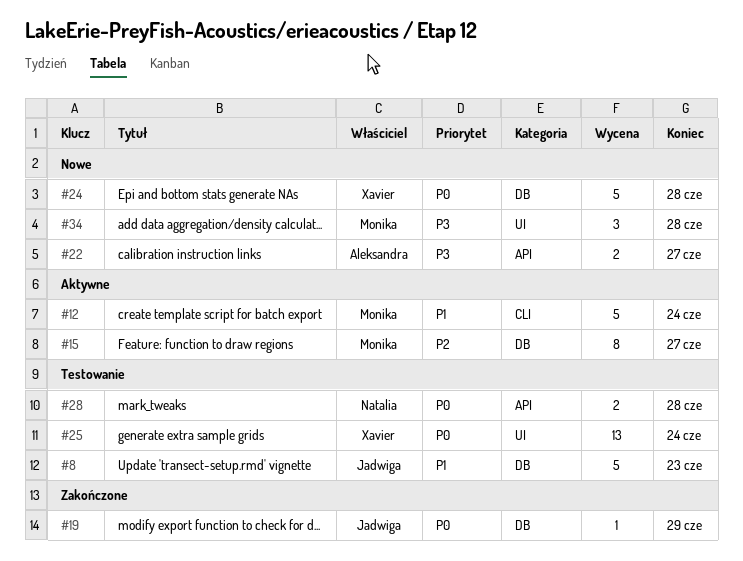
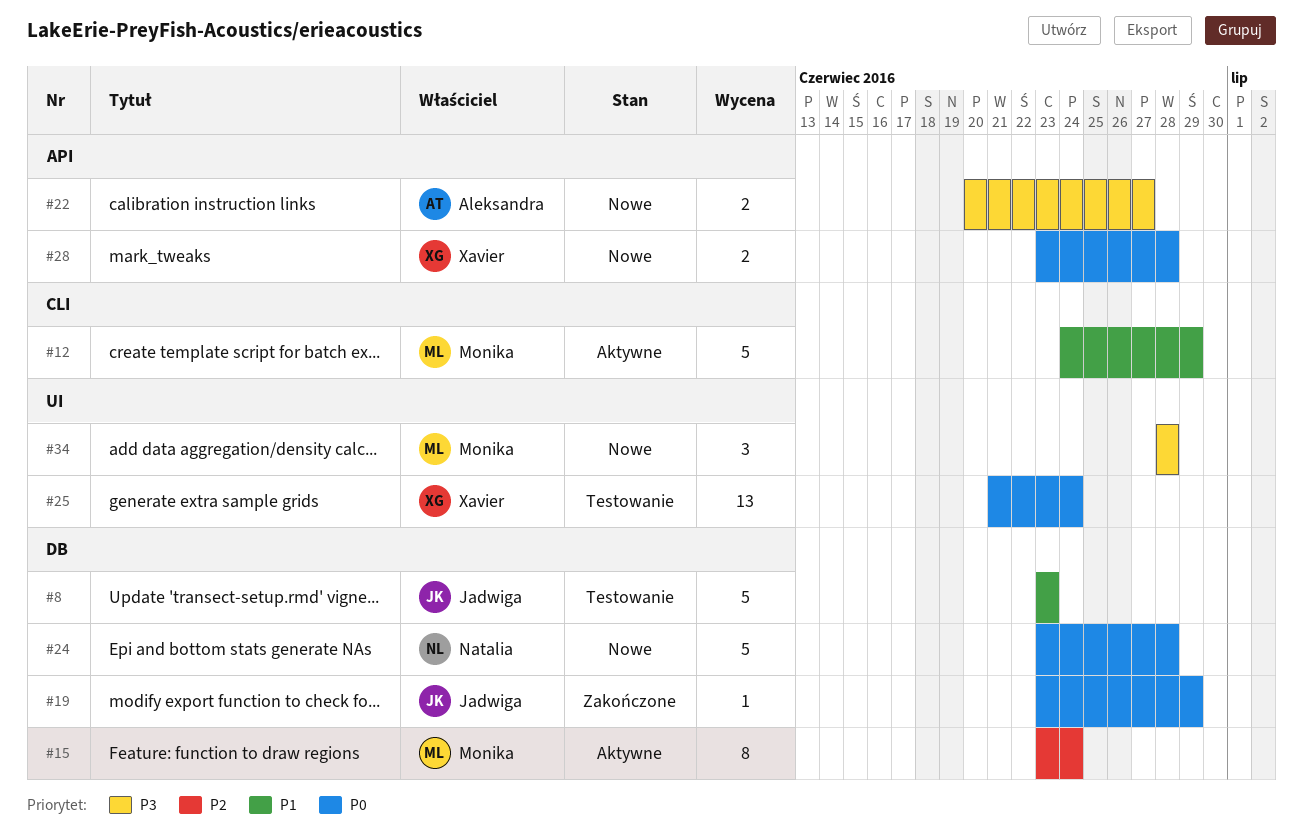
#12, due: Jun 24 -> Jun 29
#15, due: Jun 27 -> Jun 24
#24, owner: Xavier -> Natalia
#28, status: Testowanie -> Nowe
#28, owner: Natalia -> Xavier

